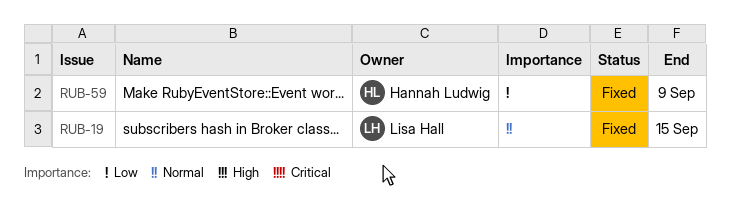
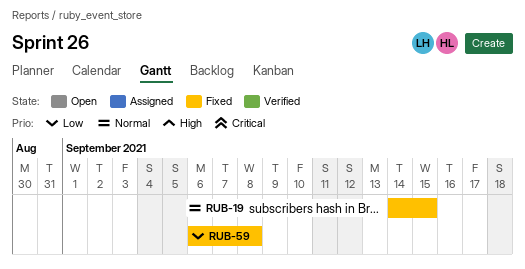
RUB-59, due: Sep 9 -> Sep 8

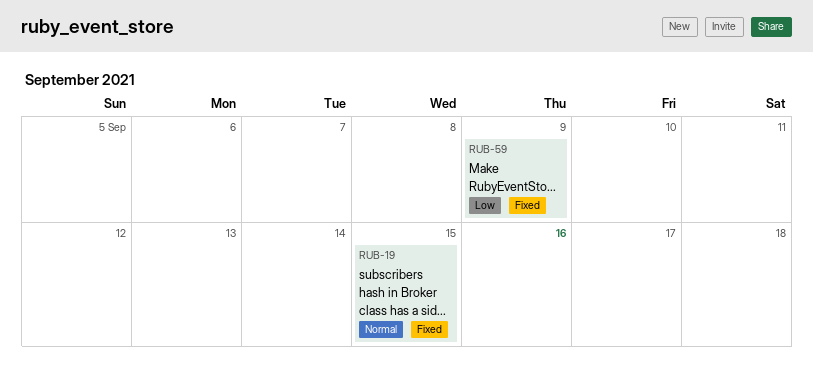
RUB-59, due: Sep 8 -> Sep 9

